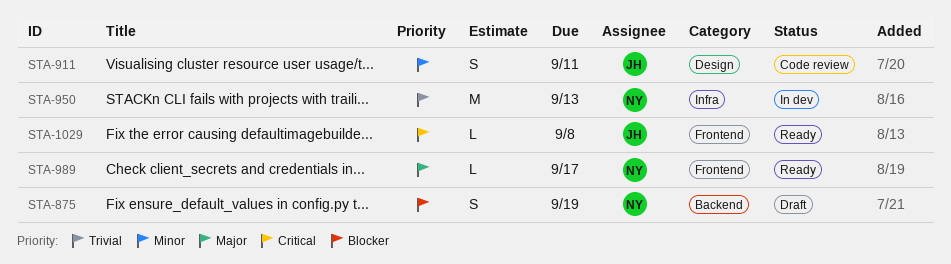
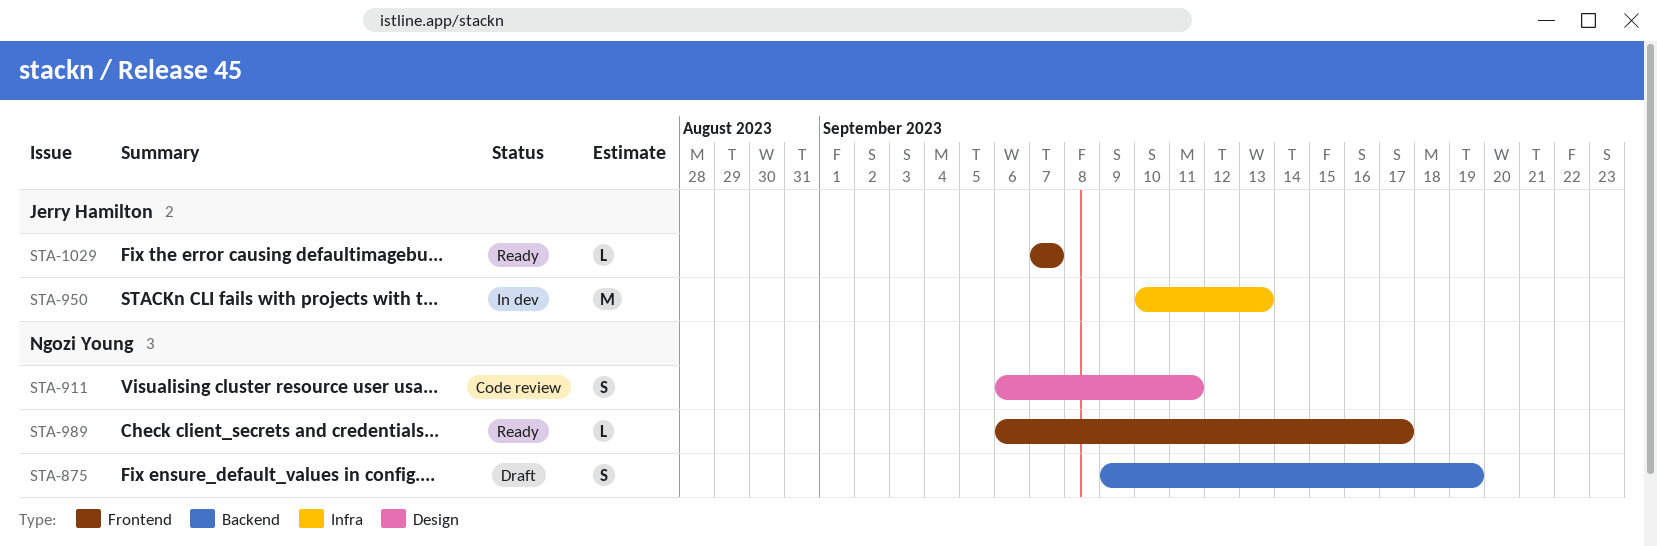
STA-911, owner: Jerry Hamilton -> Ngozi Young
STA-950, owner: Ngozi Young -> Jerry Hamilton
STA-1029, due: Sep 8 -> Sep 7

